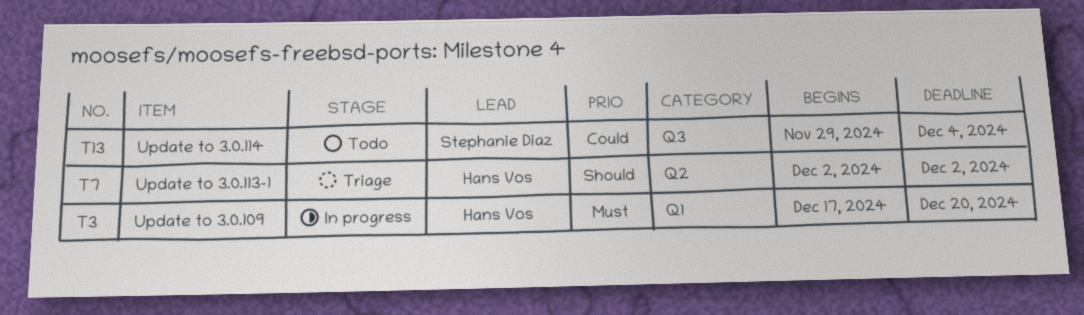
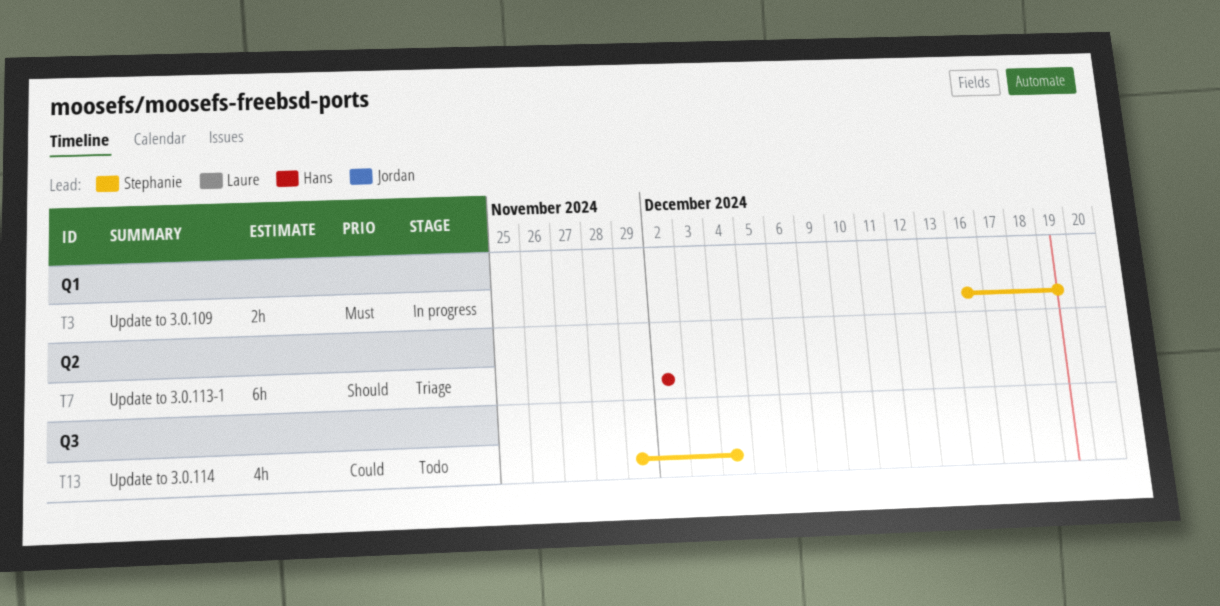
T3, owner: Hans Vos -> Stephanie Diaz
T3, start: Dec 17 -> Dec 16
T3, due: Dec 20 -> Dec 19

